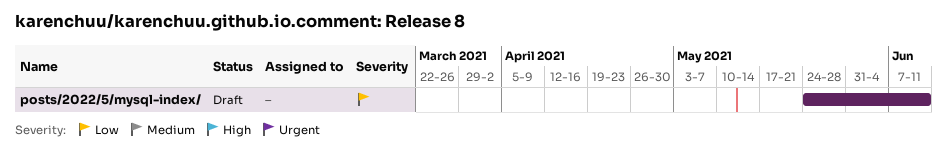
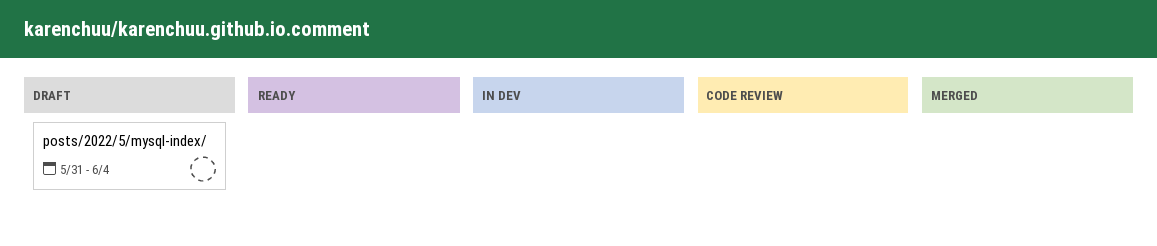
posts/2022/5/mysql-index/, start: May 24 -> May 31
posts/2022/5/mysql-index/, due: Jun 11 -> Jun 4

